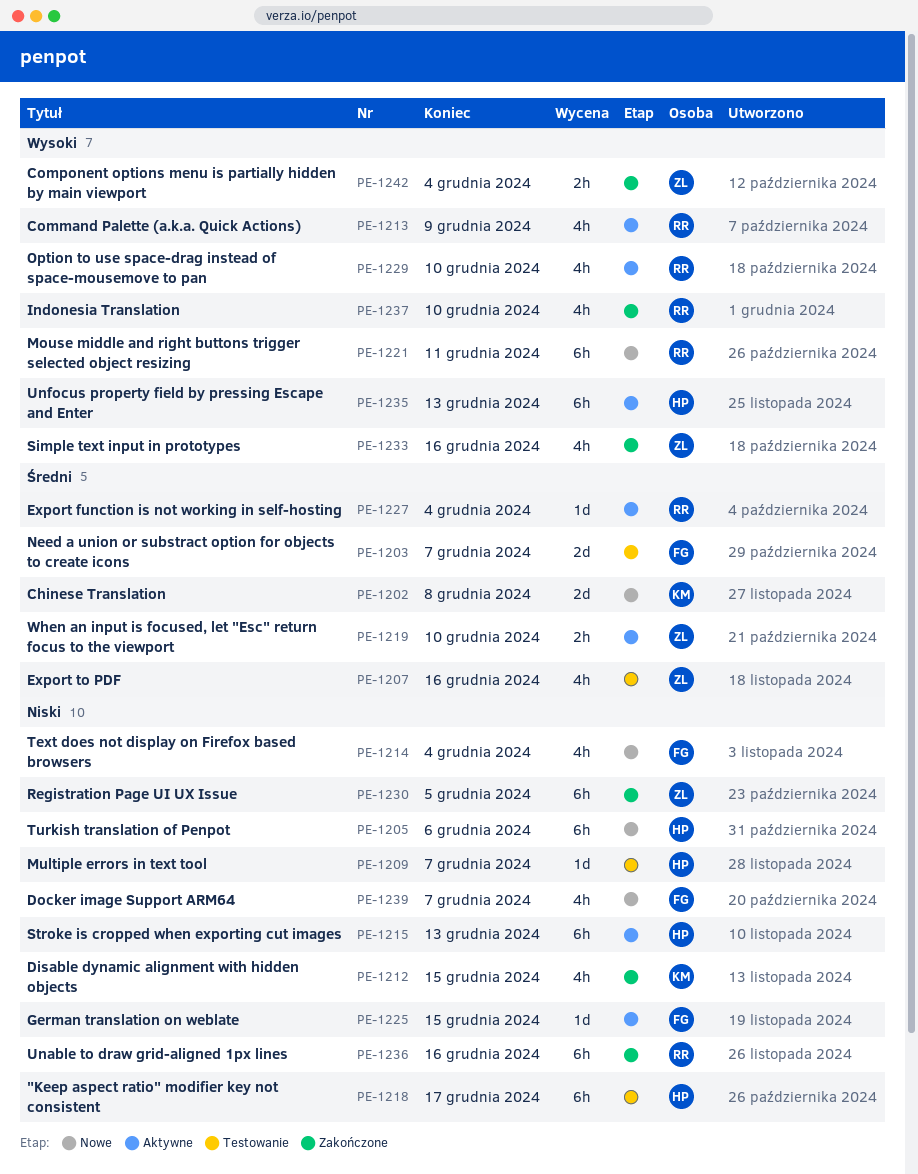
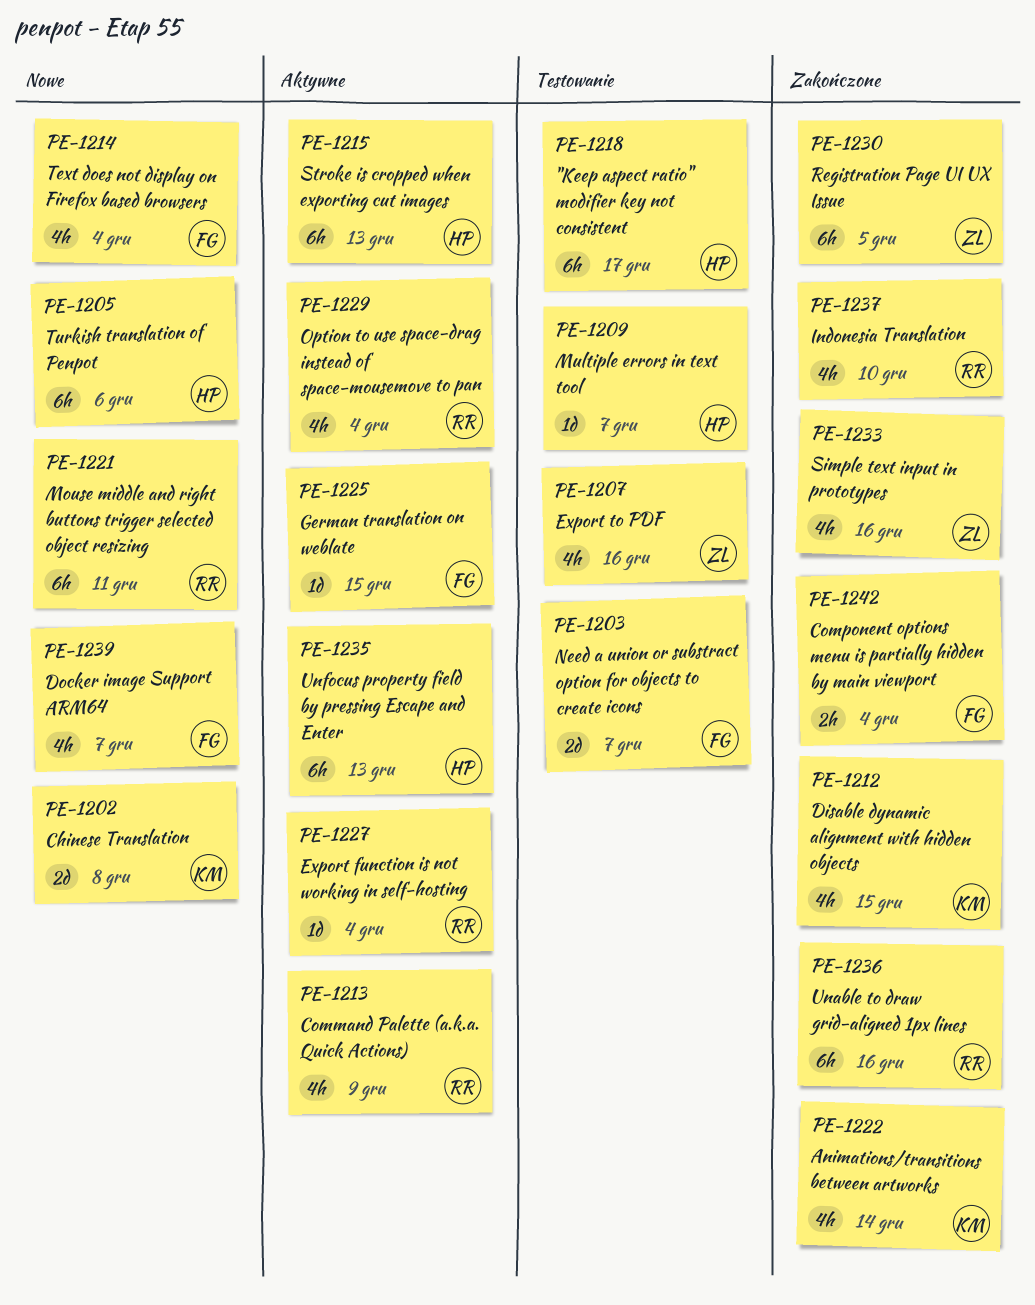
PE-1219: present -> none
PE-1222: none -> present
PE-1229, due: Dec 10 -> Dec 4
PE-1242, owner: ZL -> FG

